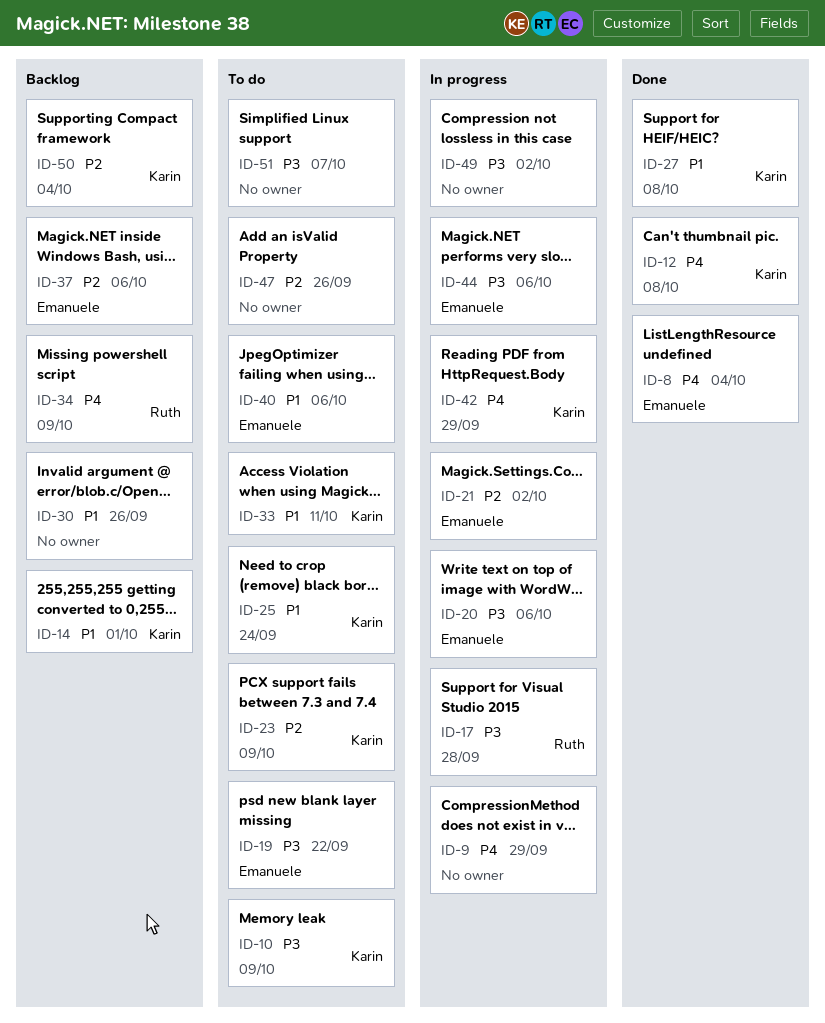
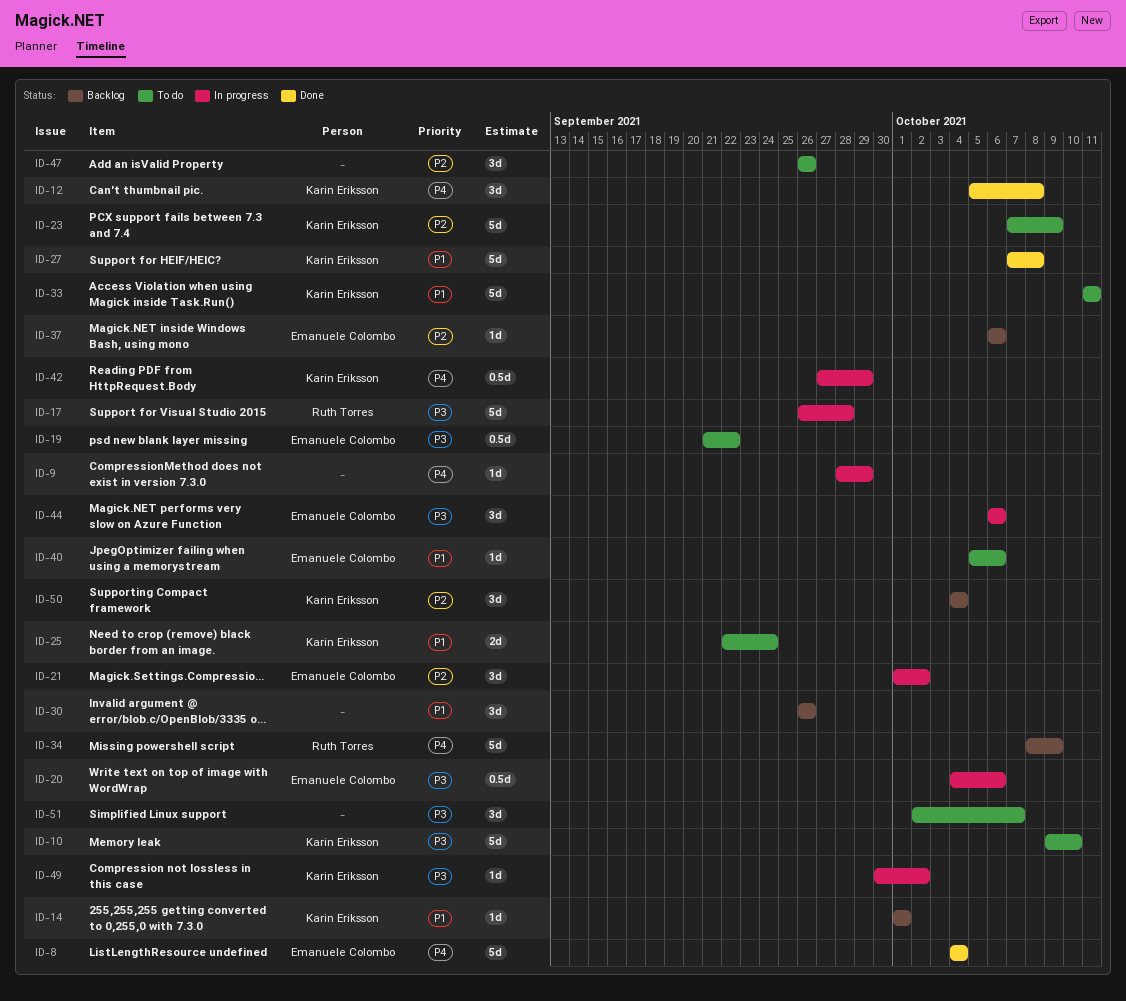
ID-10, due: Oct 9 -> Oct 10
ID-49, owner: none -> Karin Eriksson

